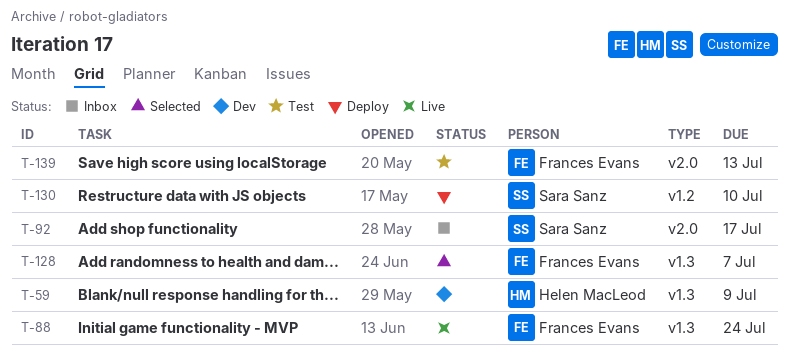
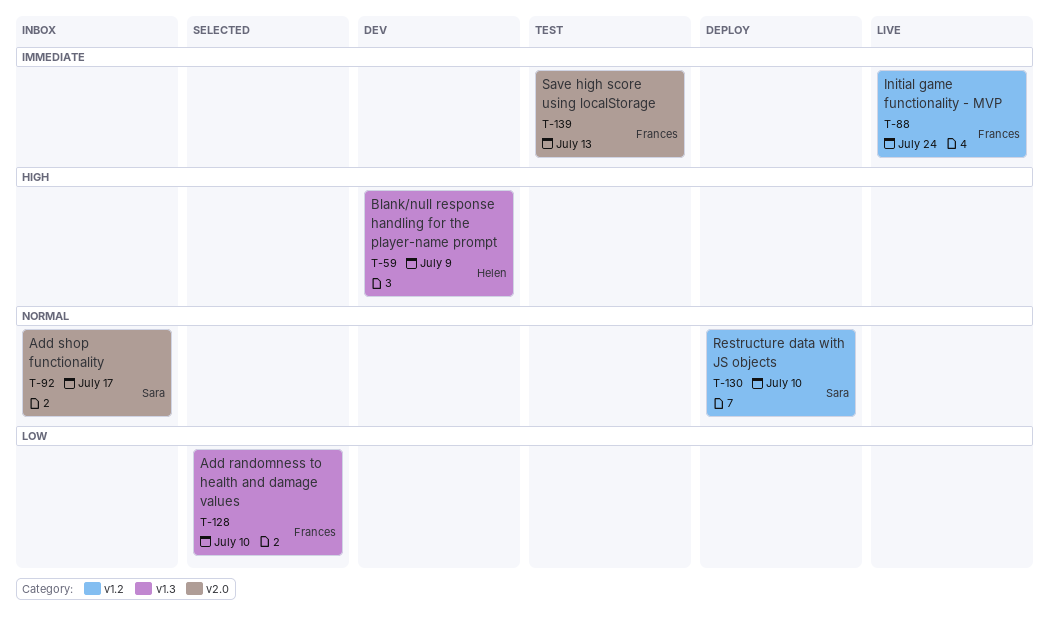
T-88, label: v1.3 -> v1.2
T-128, due: Jul 7 -> Jul 10

